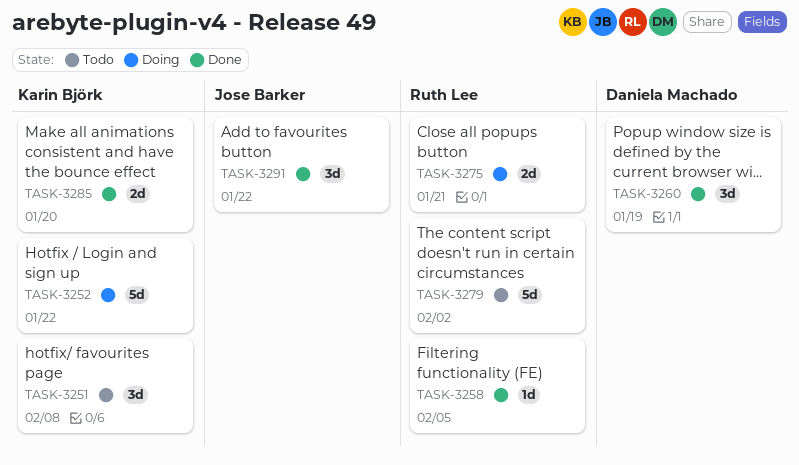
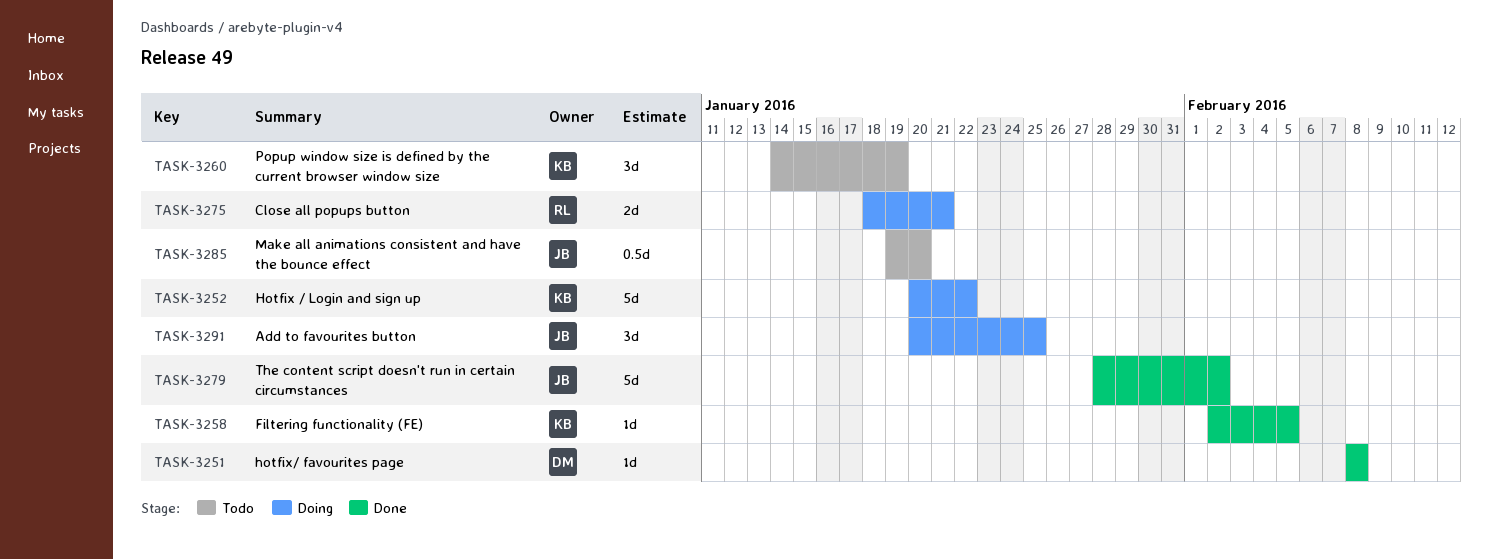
TASK-3251, status: Todo -> Done
TASK-3251, owner: Karin Björk -> Daniela Machado
TASK-3251, estimate: 3d -> 1d
TASK-3258, owner: Ruth Lee -> Karin Björk
TASK-3260, status: Done -> Todo
TASK-3260, owner: Daniela Machado -> Karin Björk
TASK-3279, status: Todo -> Done
TASK-3279, owner: Ruth Lee -> Jose Barker
TASK-3285, status: Done -> Todo
TASK-3285, owner: Karin Björk -> Jose Barker
TASK-3285, estimate: 2d -> 0.5d
TASK-3291, status: Done -> Doing
TASK-3291, due: Jan 22 -> Jan 25

